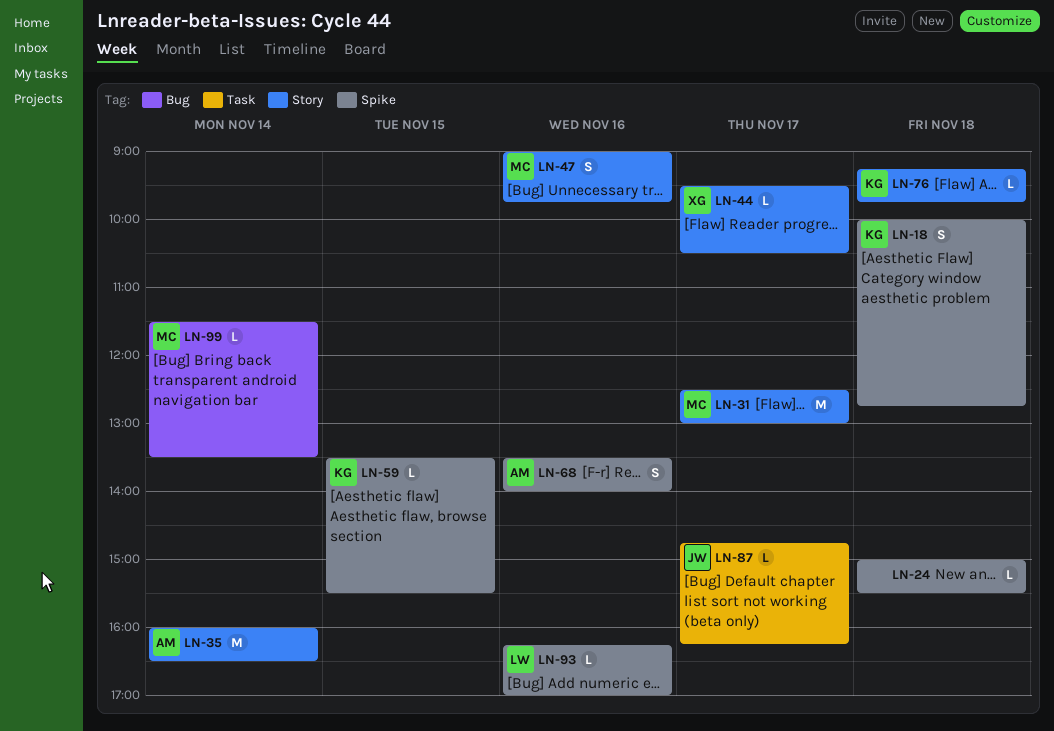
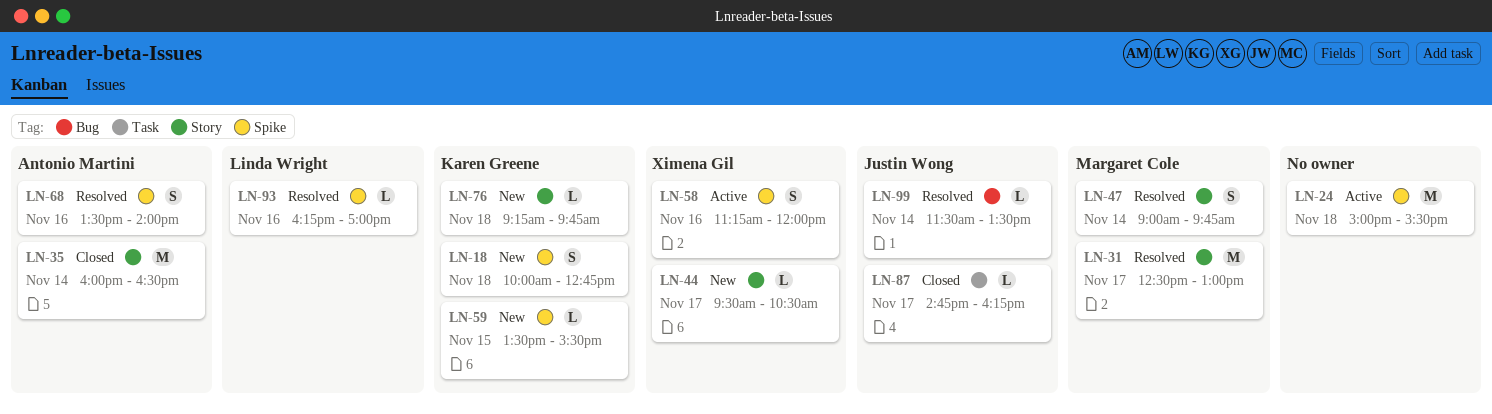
LN-24, estimate: L -> M
LN-47, day: Nov 16 -> Nov 14
LN-58: none -> present
LN-99, owner: Margaret Cole -> Justin Wong

